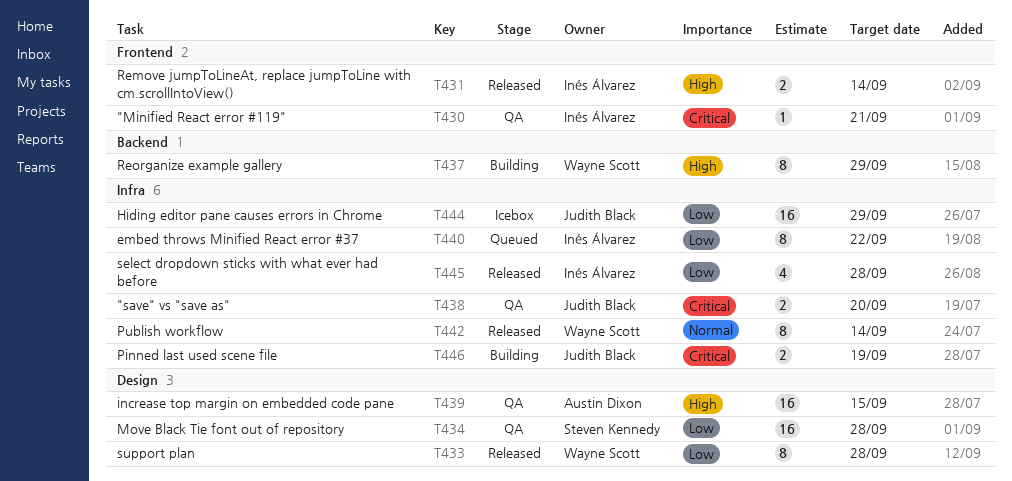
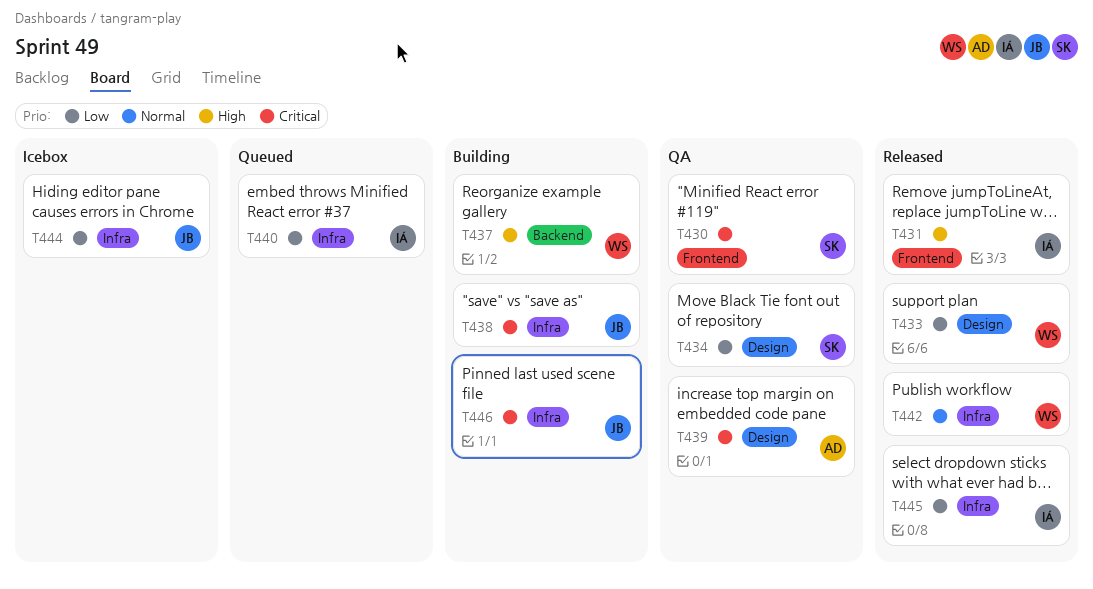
T430, owner: Inés Álvarez -> Steven Kennedy
T438, status: QA -> Building
T439, priority: High -> Critical

